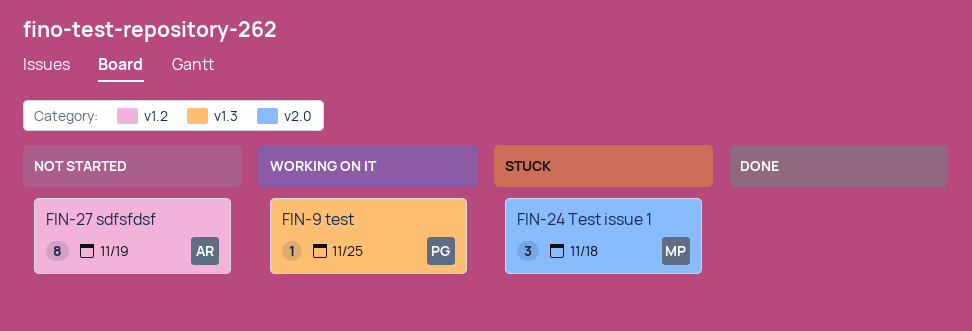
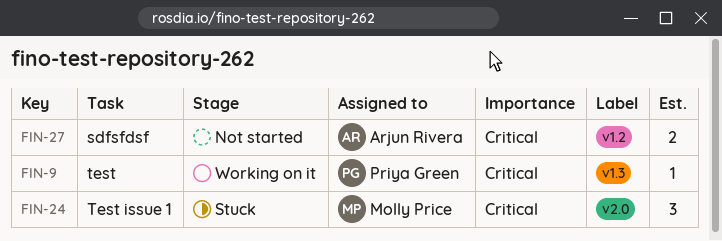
FIN-27, estimate: 8 -> 2

